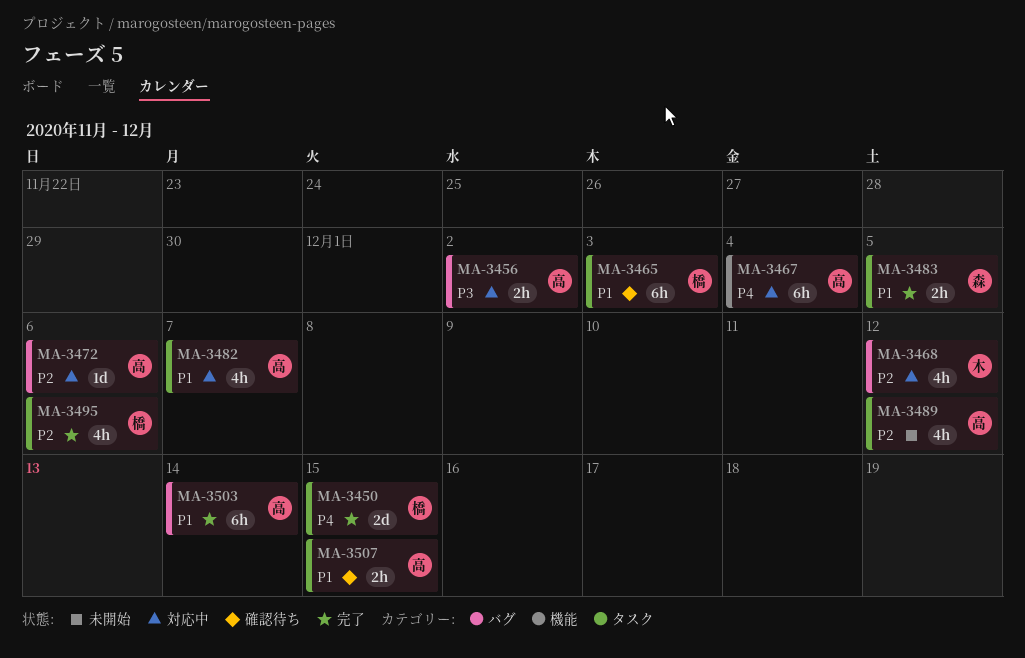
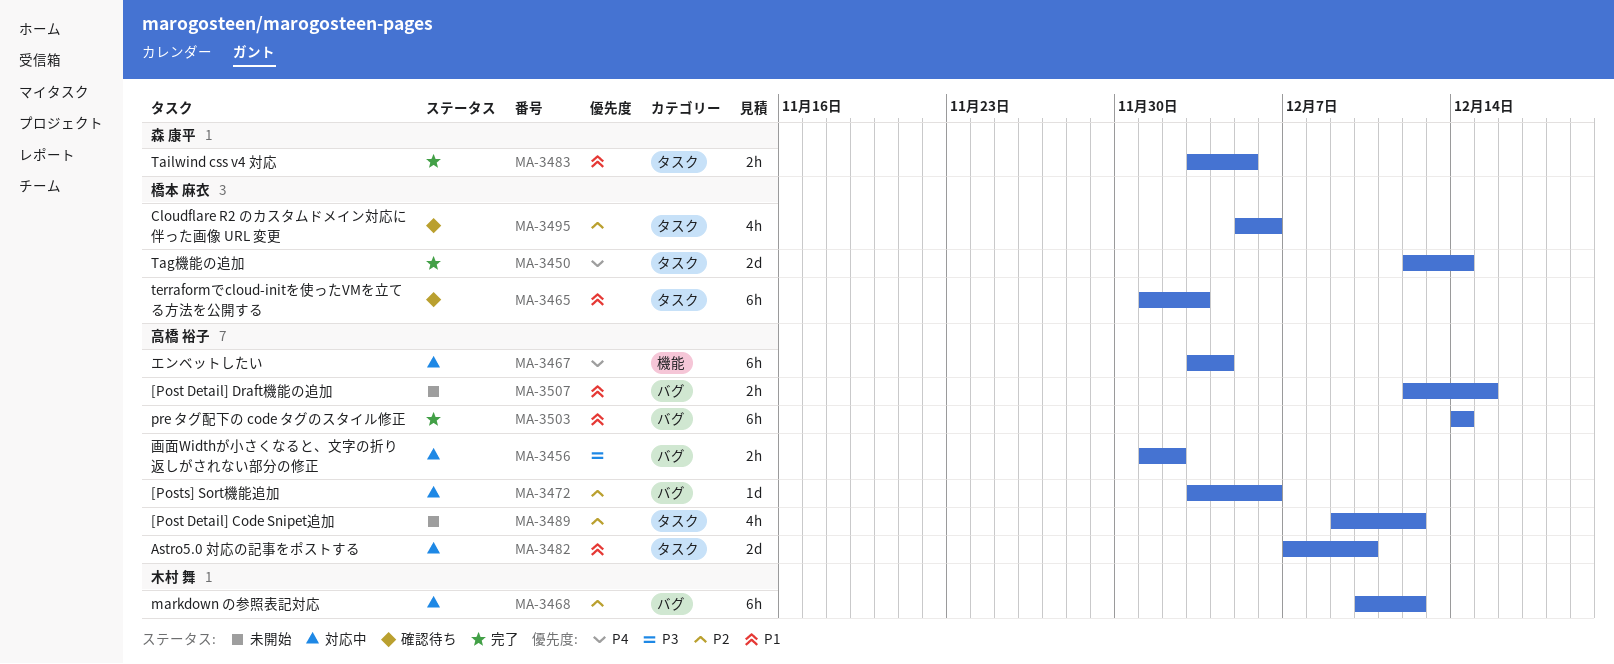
MA-3450, due: Dec 15 -> Dec 14
MA-3468, estimate: 4h -> 6h
MA-3482, estimate: 4h -> 2d
MA-3482, due: Dec 7 -> Dec 10
MA-3495, status: 完了 -> 確認待ち
MA-3507, status: 確認待ち -> 未開始
MA-3507, label: タスク -> バグ

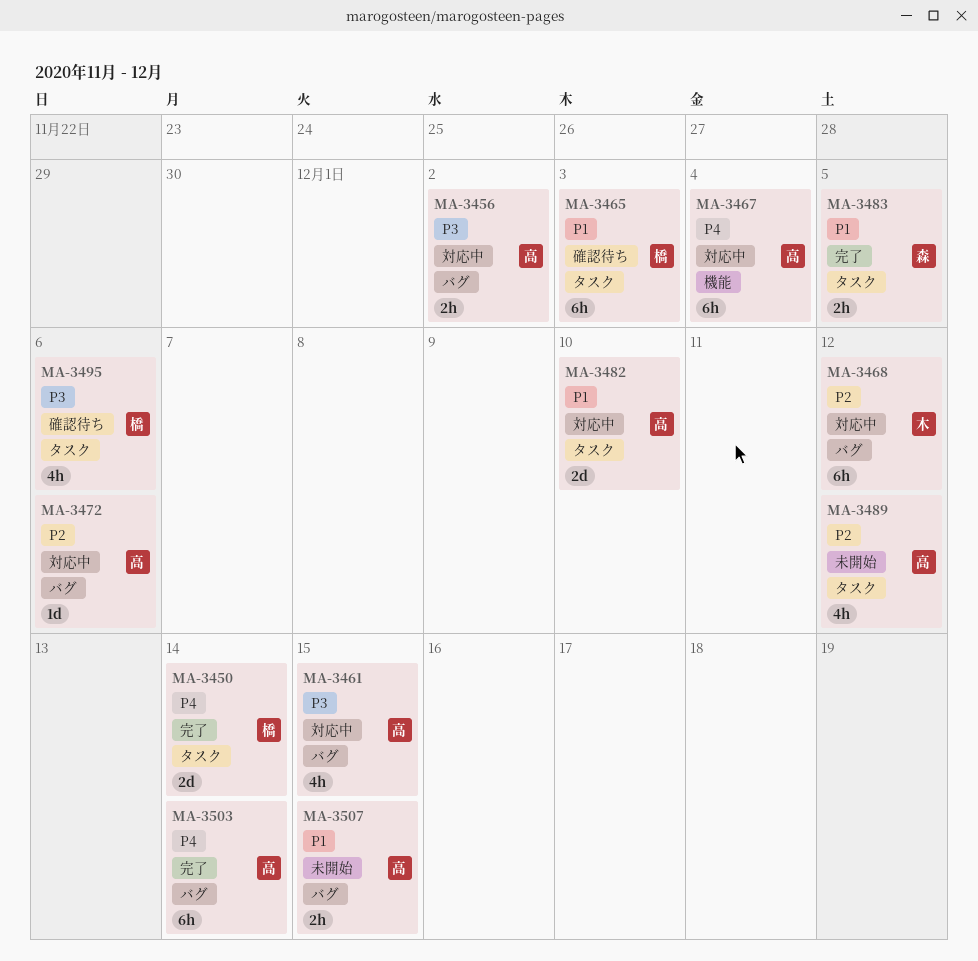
MA-3461: none -> present
MA-3495, priority: P2 -> P3
MA-3503, priority: P1 -> P4

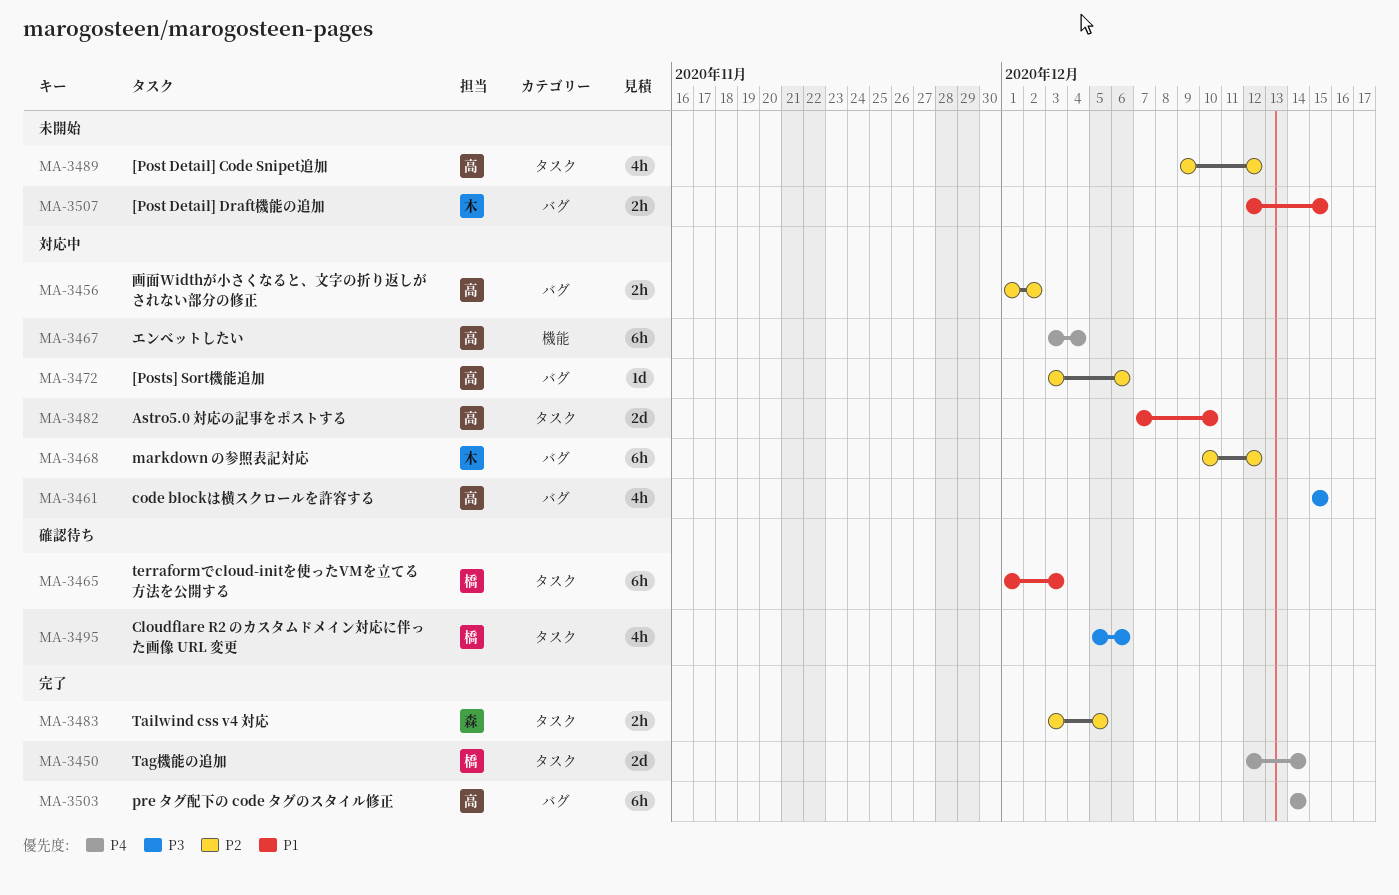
MA-3456, priority: P3 -> P2
MA-3483, priority: P1 -> P2
MA-3507, owner: 高 -> 木

